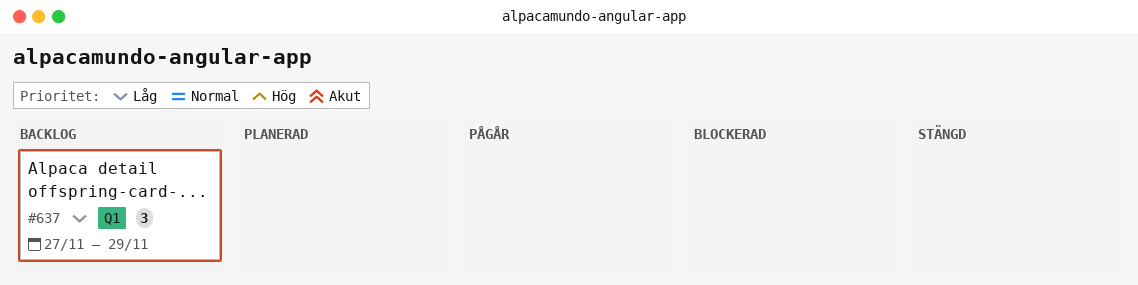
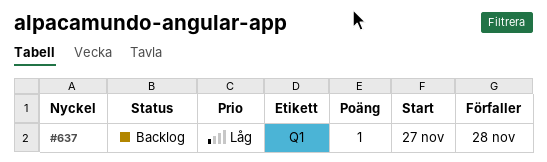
#637, estimate: 3 -> 1
#637, due: Nov 29 -> Nov 28

